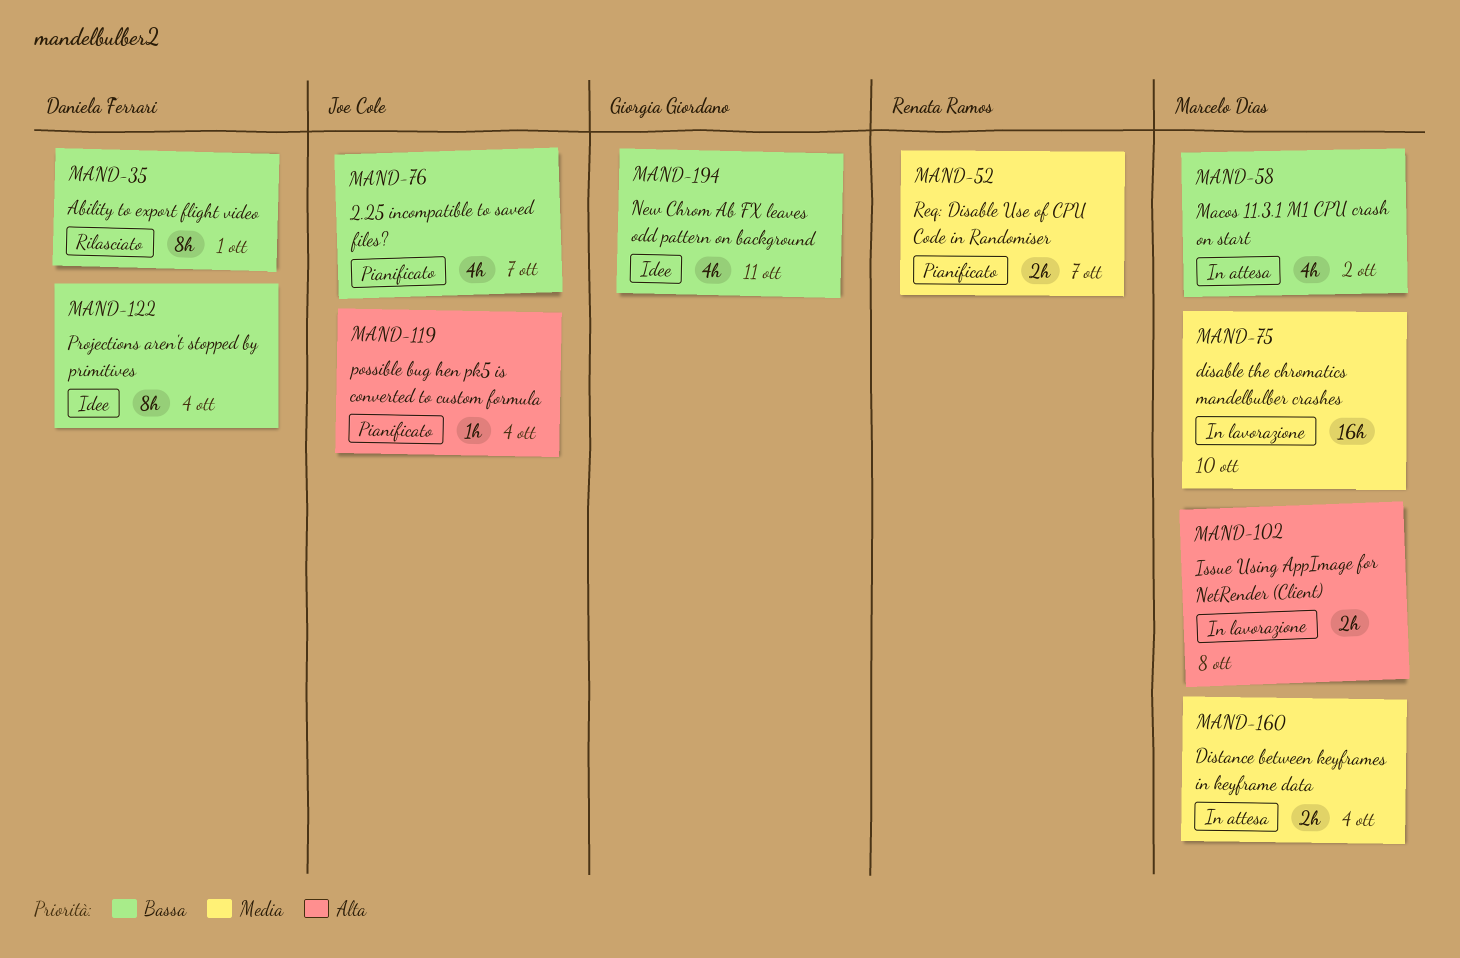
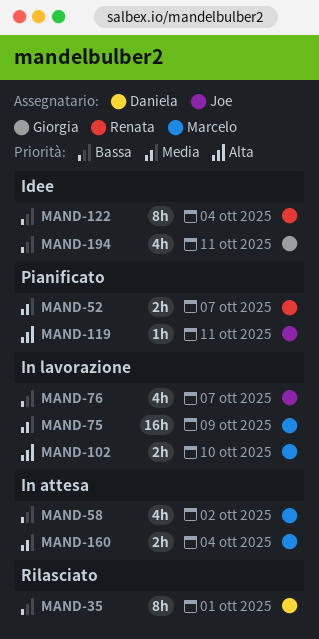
MAND-75, due: Oct 10 -> Oct 9
MAND-76, status: Pianificato -> In lavorazione
MAND-102, due: Oct 8 -> Oct 10
MAND-119, due: Oct 4 -> Oct 11
MAND-122, owner: Daniela Ferrari -> Renata Ramos

